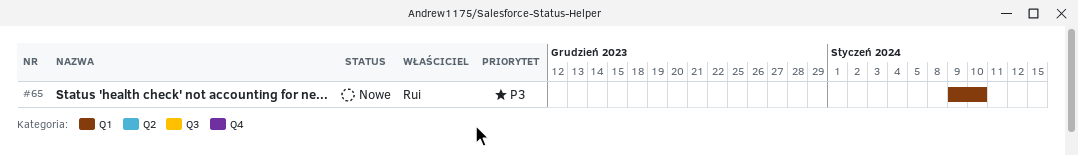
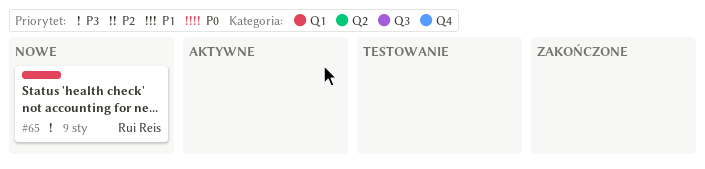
#65, due: Jan 10 -> Jan 9

